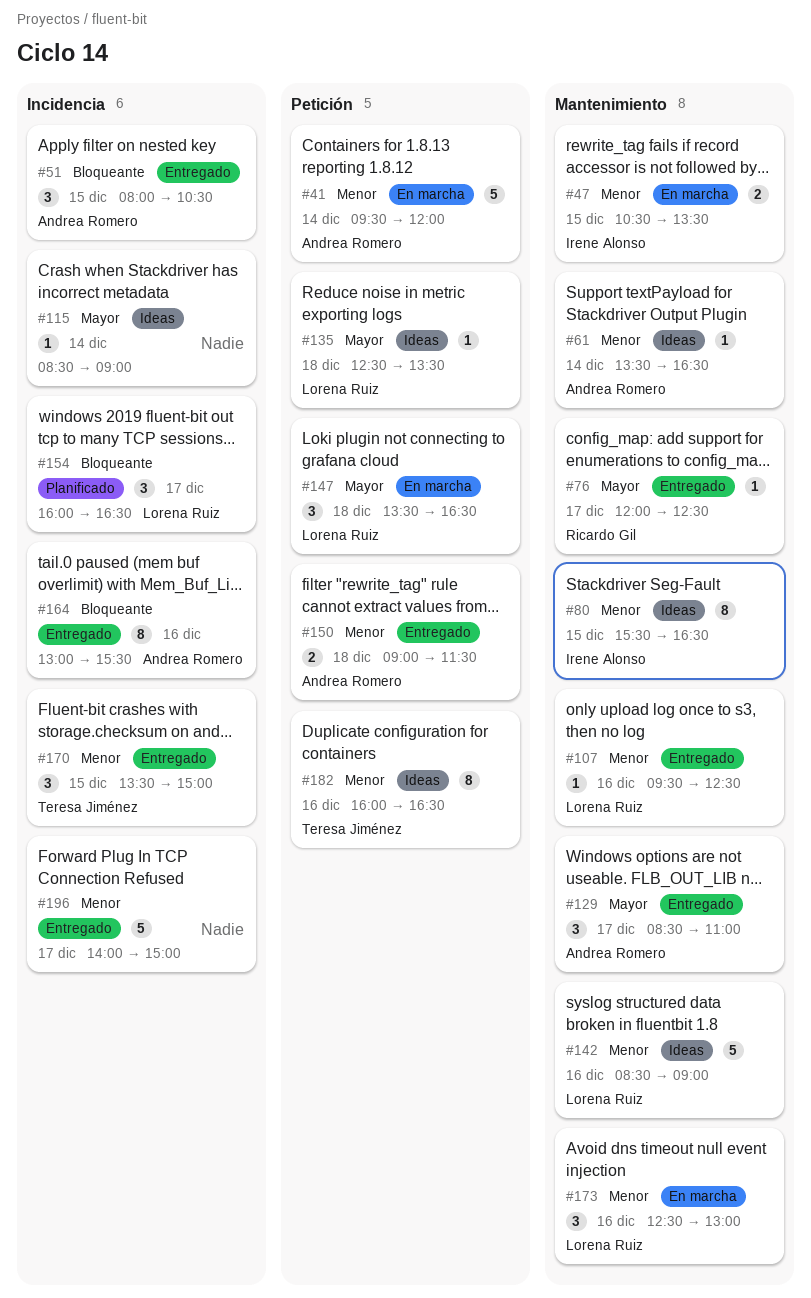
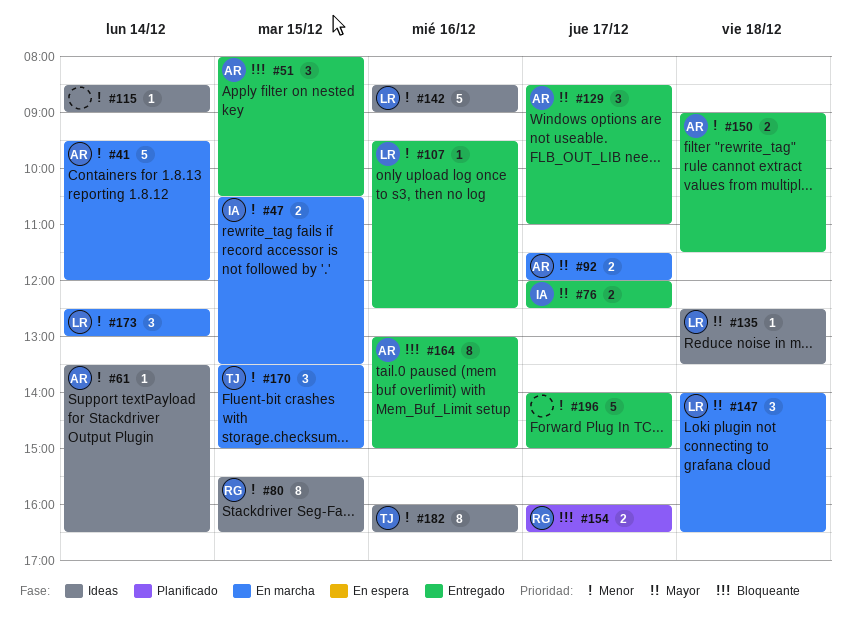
#76, owner: Ricardo Gil -> Irene Alonso
#76, estimate: 1 -> 2
#80, owner: Irene Alonso -> Ricardo Gil
#92: none -> present
#115, priority: Mayor -> Menor
#147, begins: 13:30 -> 14:00
#154, owner: Lorena Ruiz -> Ricardo Gil
#154, estimate: 3 -> 2
#164, ends: 15:30 -> 15:00
#170, status: Entregado -> En marcha
#173, day: Dec 16 -> Dec 14

